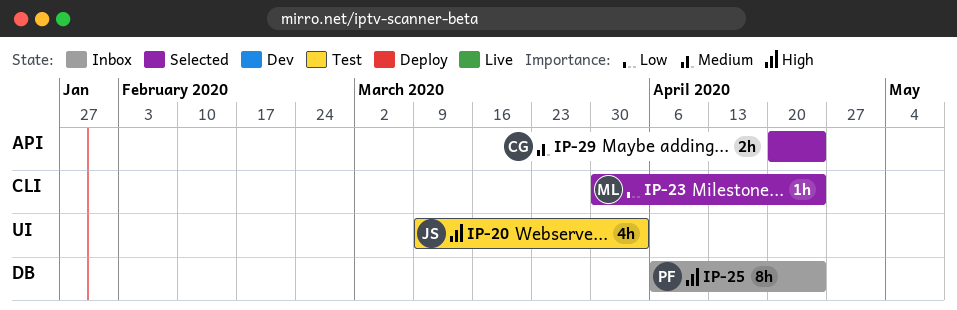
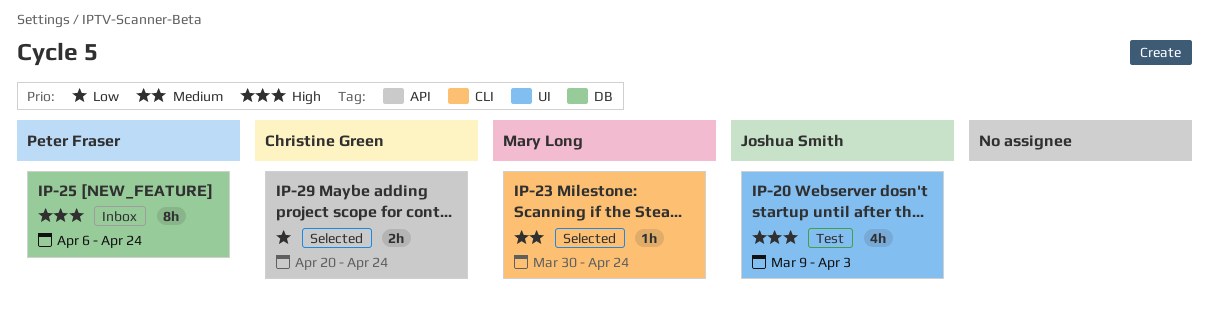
IP-23, priority: Low -> Medium
IP-29, priority: Medium -> Low

